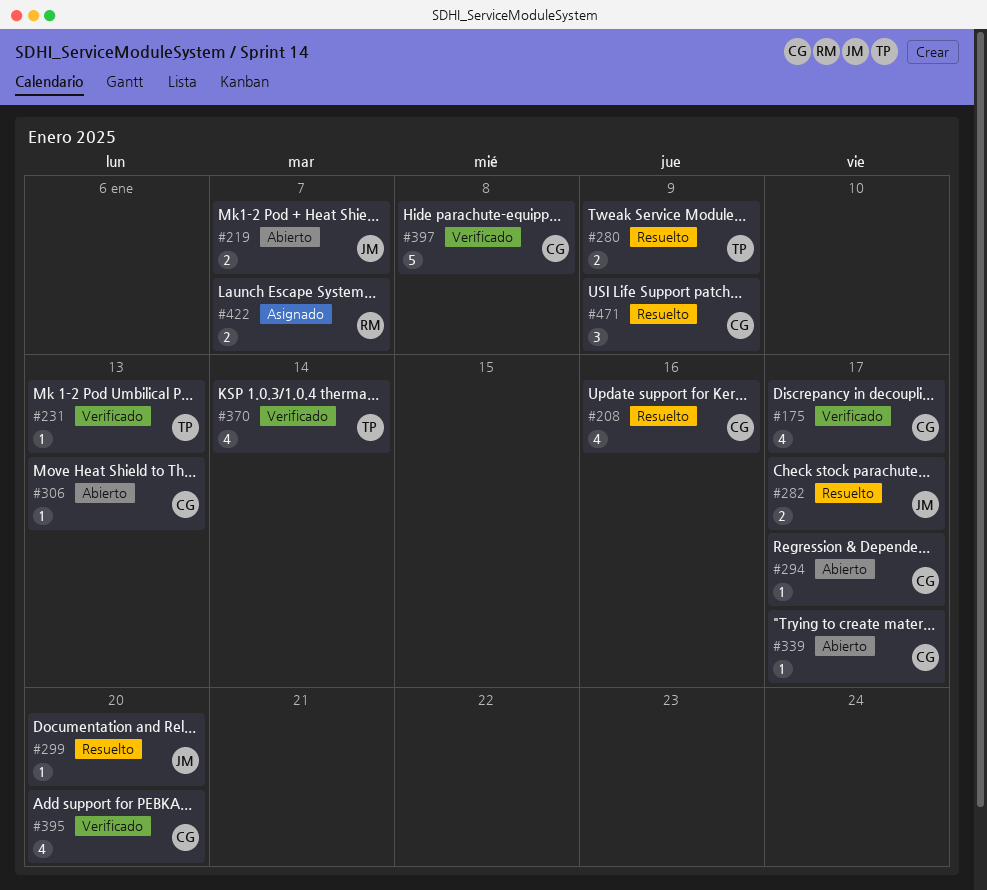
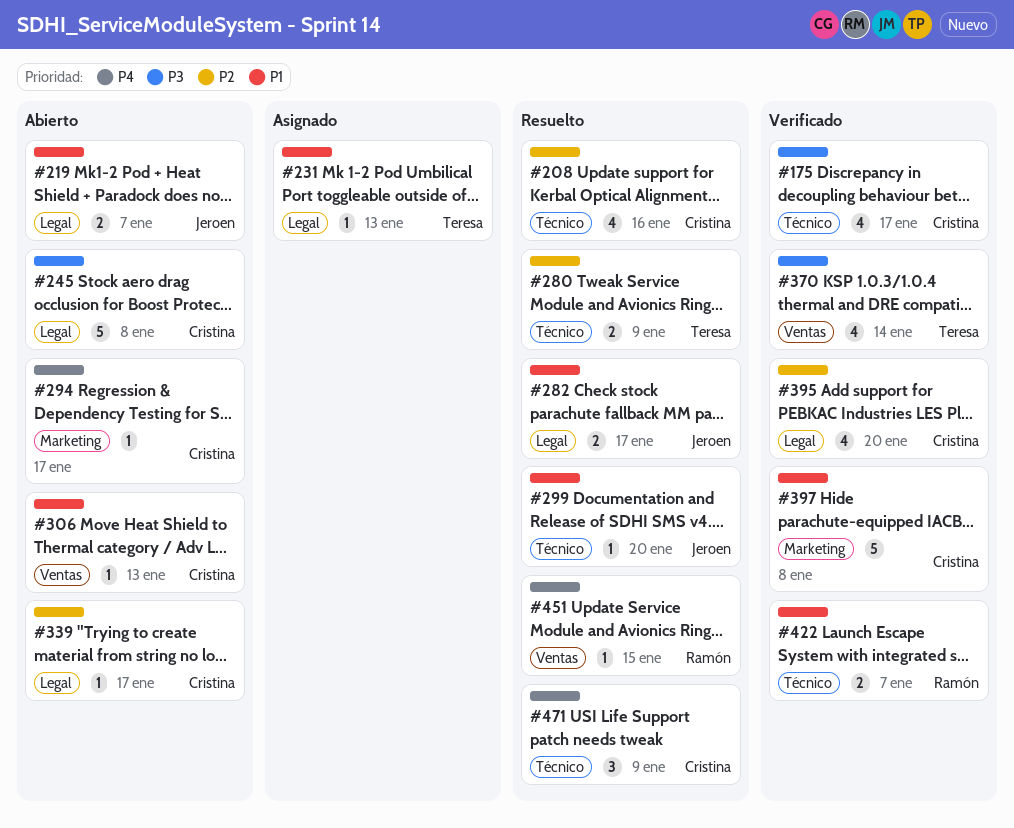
#231, status: Verificado -> Asignado
#245: none -> present
#422, status: Asignado -> Verificado
#451: none -> present

